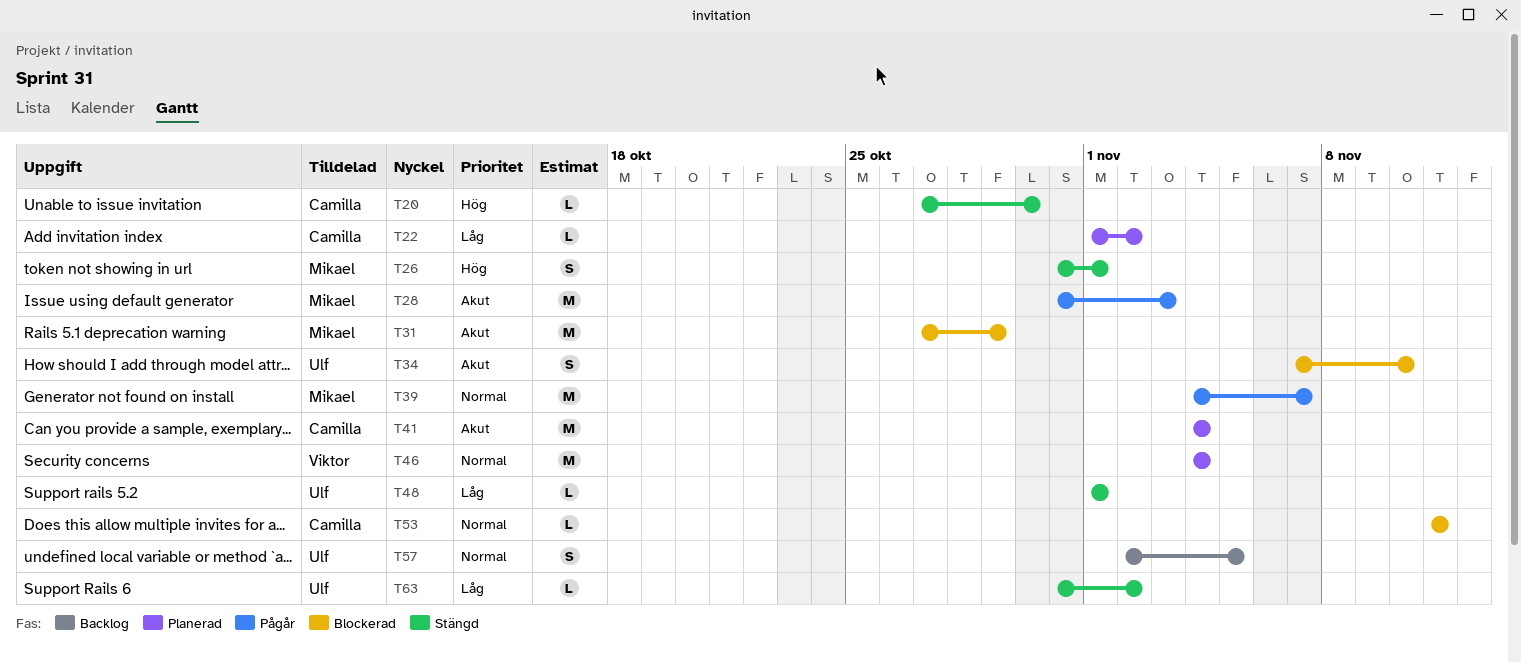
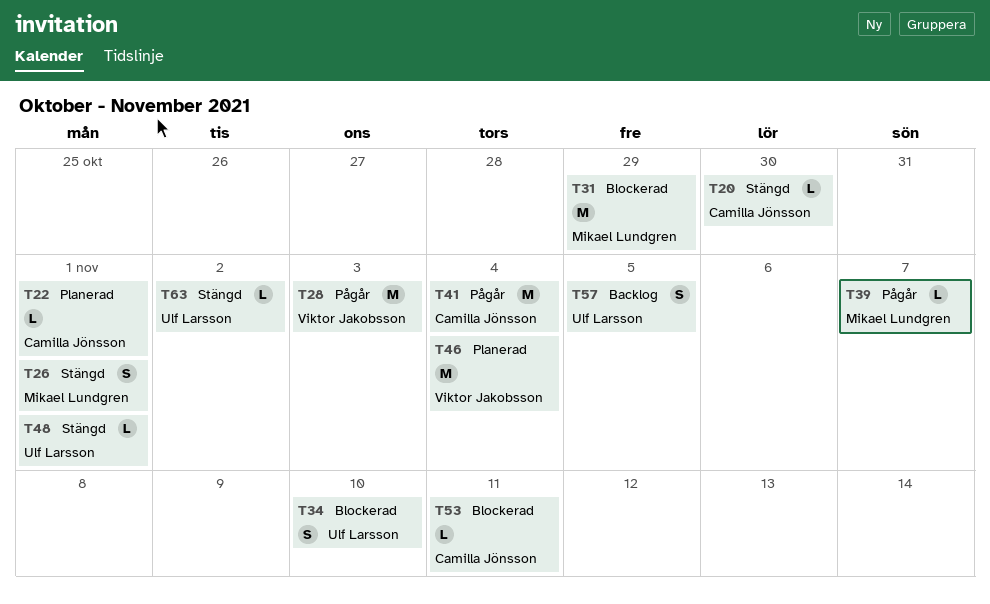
T22, due: Nov 2 -> Nov 1
T28, owner: Mikael Lundgren -> Viktor Jakobsson
T39, estimate: M -> L
T41, status: Planerad -> Pågår

